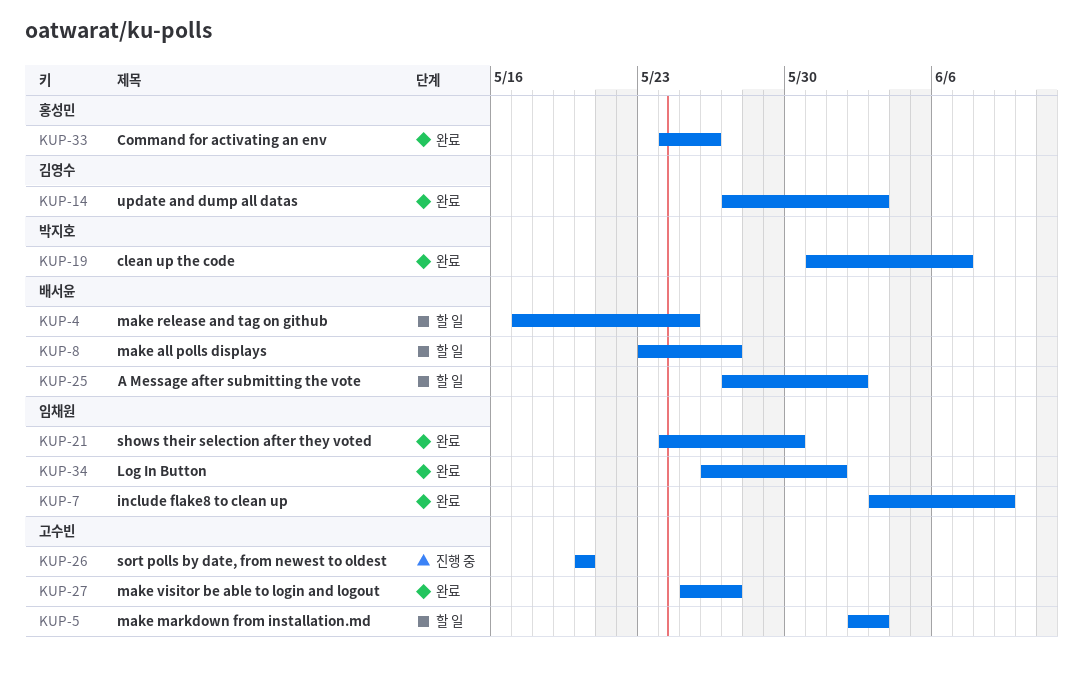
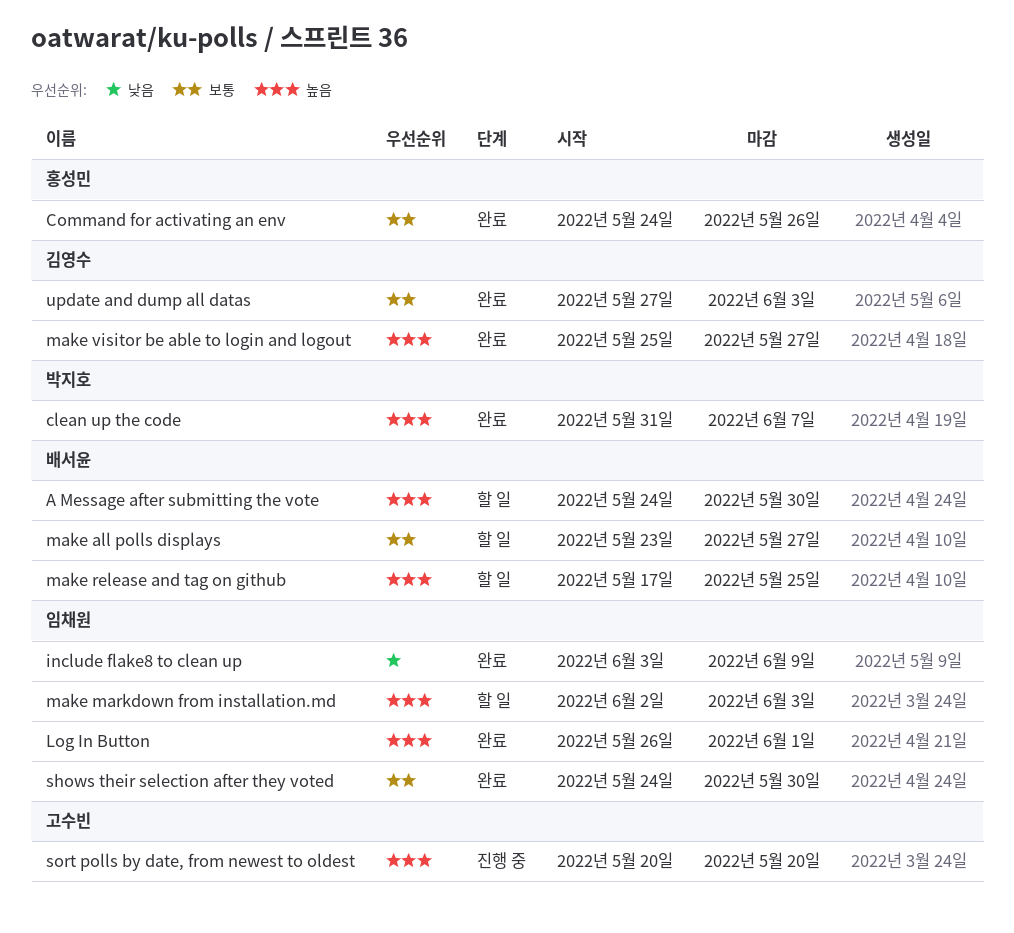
A Message after submitting the vote, start: May 27 -> May 24
A Message after submitting the vote, due: Jun 2 -> May 30
make markdown from installation.md, owner: 고수빈 -> 임채원
make visitor be able to login and logout, owner: 고수빈 -> 김영수

